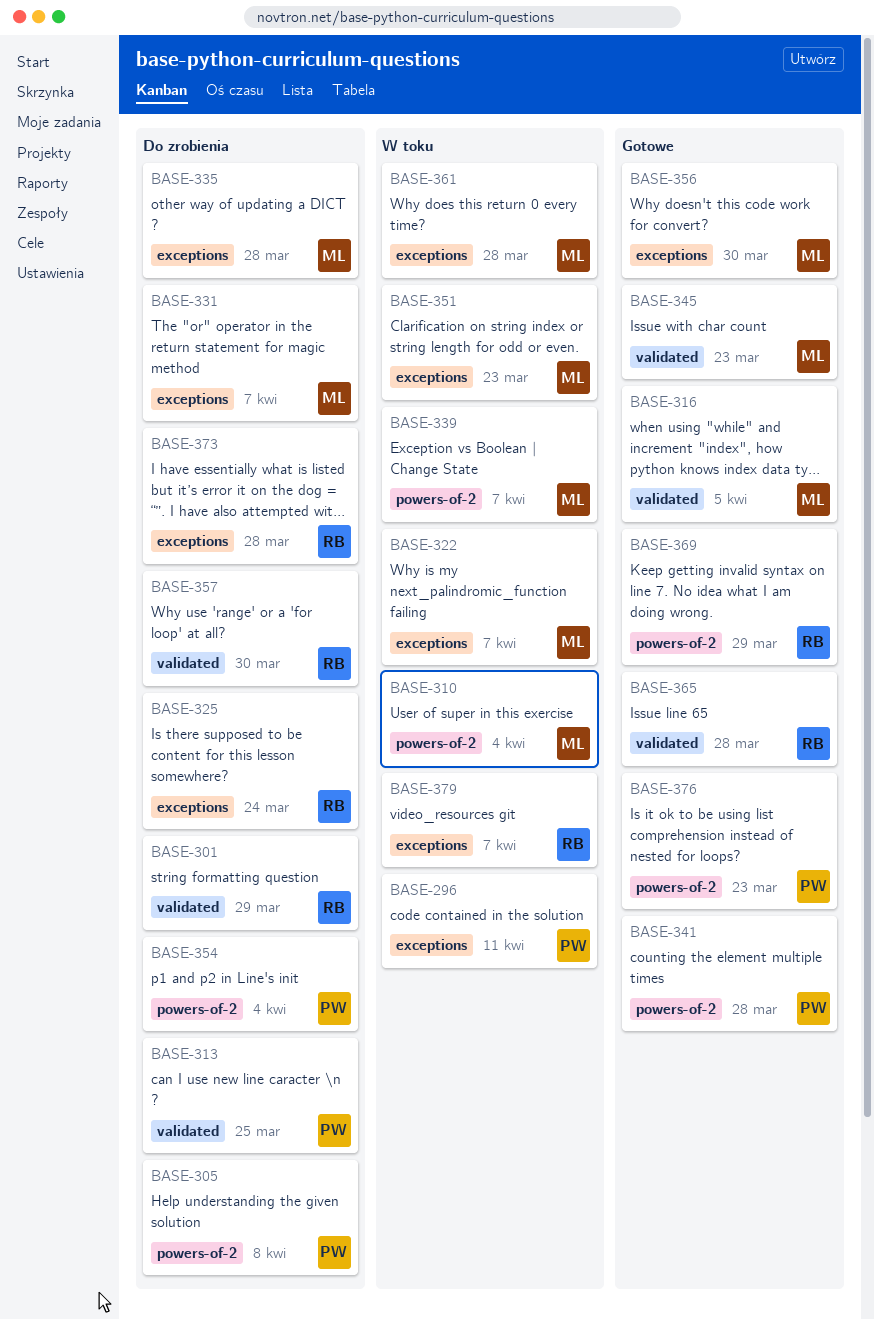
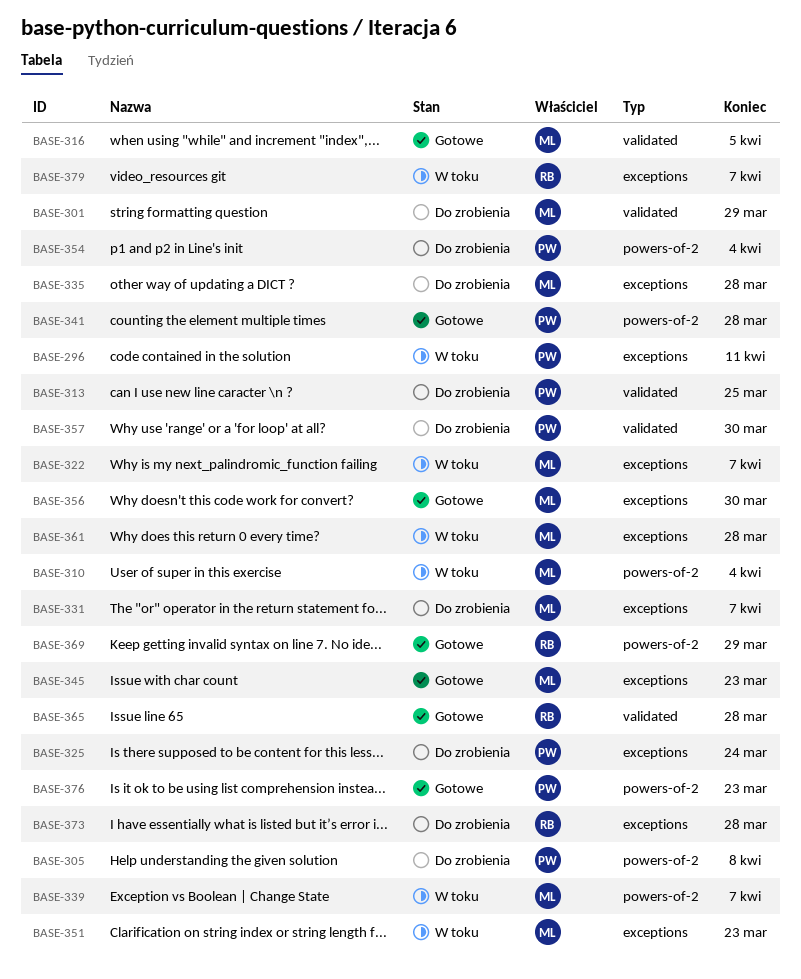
BASE-301, owner: RB -> ML
BASE-325, owner: RB -> PW
BASE-345, label: validated -> exceptions
BASE-357, owner: RB -> PW

